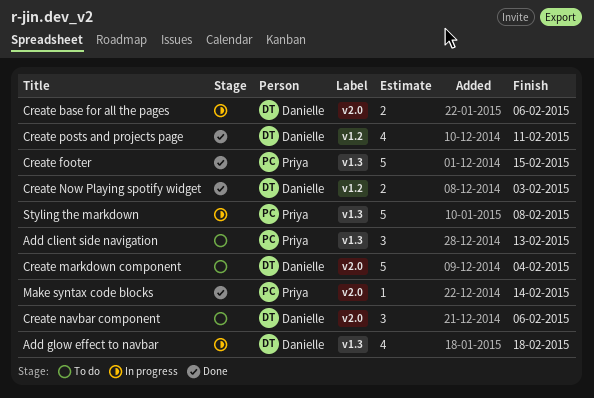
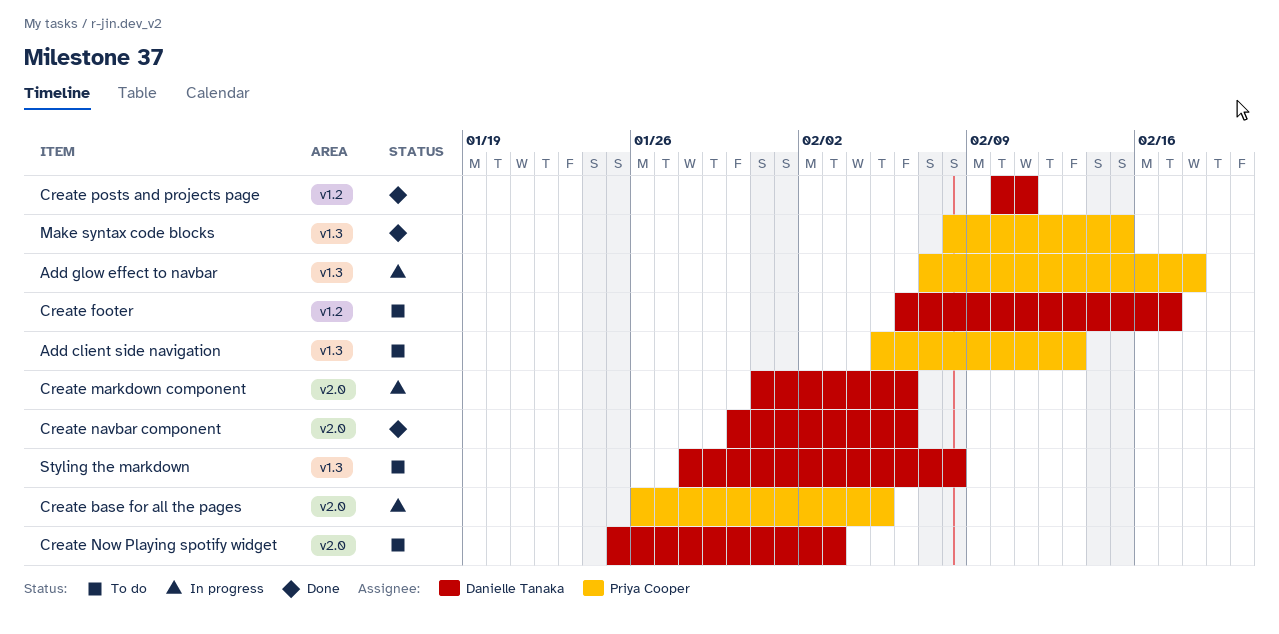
Add glow effect to navbar, owner: Danielle Tanaka -> Priya Cooper
Create base for all the pages, owner: Danielle Tanaka -> Priya Cooper
Create base for all the pages, due: Feb 6 -> Feb 5
Create footer, status: Done -> To do
Create footer, owner: Priya Cooper -> Danielle Tanaka
Create footer, label: v1.3 -> v1.2
Create footer, due: Feb 15 -> Feb 17
Create markdown component, status: To do -> In progress
Create markdown component, due: Feb 4 -> Feb 6
Create navbar component, status: To do -> Done
Create Now Playing spotify widget, status: Done -> To do
Create Now Playing spotify widget, label: v1.2 -> v2.0
Make syntax code blocks, label: v2.0 -> v1.3
Make syntax code blocks, due: Feb 14 -> Feb 15
Styling the markdown, status: In progress -> To do
Styling the markdown, owner: Priya Cooper -> Danielle Tanaka

